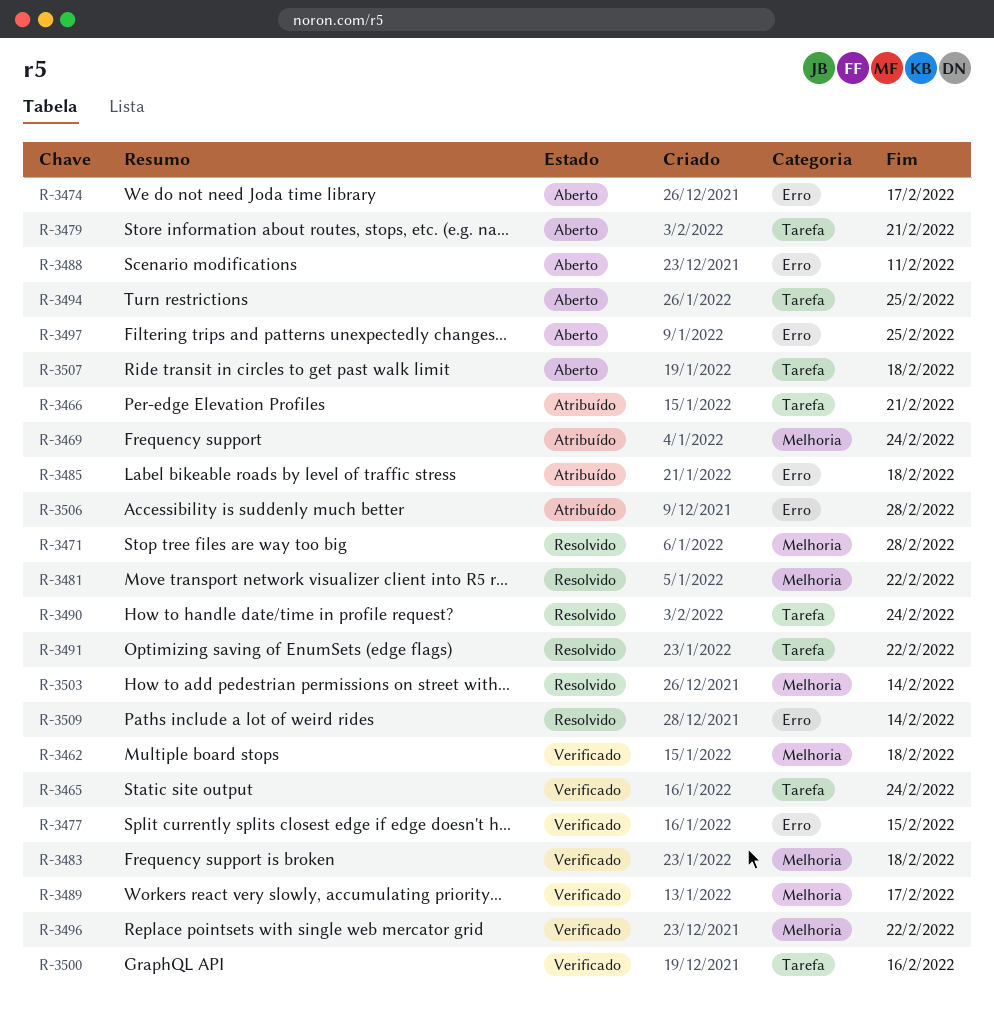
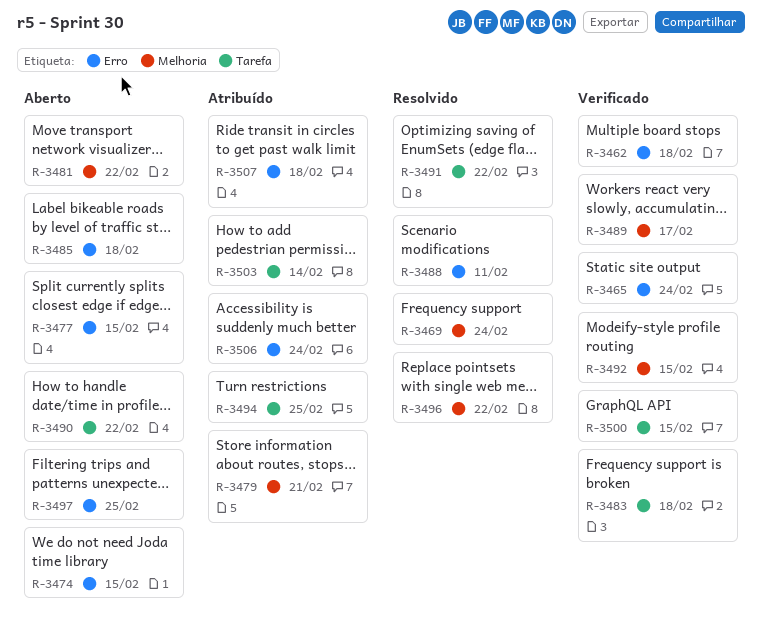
R-3462, label: Melhoria -> Erro
R-3465, label: Tarefa -> Erro
R-3466: present -> none
R-3469, status: Atribuído -> Resolvido
R-3471: present -> none
R-3474, due: Feb 17 -> Feb 15
R-3477, status: Verificado -> Aberto
R-3479, status: Aberto -> Atribuído
R-3479, label: Tarefa -> Melhoria
R-3481, status: Resolvido -> Aberto
R-3483, label: Melhoria -> Tarefa
R-3485, status: Atribuído -> Aberto
R-3488, status: Aberto -> Resolvido
R-3490, status: Resolvido -> Aberto
R-3490, due: Feb 24 -> Feb 22
R-3492: none -> present
R-3494, status: Aberto -> Atribuído
R-3496, status: Verificado -> Resolvido
R-3500, due: Feb 16 -> Feb 15
R-3503, status: Resolvido -> Atribuído
R-3503, label: Melhoria -> Tarefa
R-3506, due: Feb 28 -> Feb 24
R-3507, status: Aberto -> Atribuído
R-3507, label: Tarefa -> Erro
R-3509: present -> none

